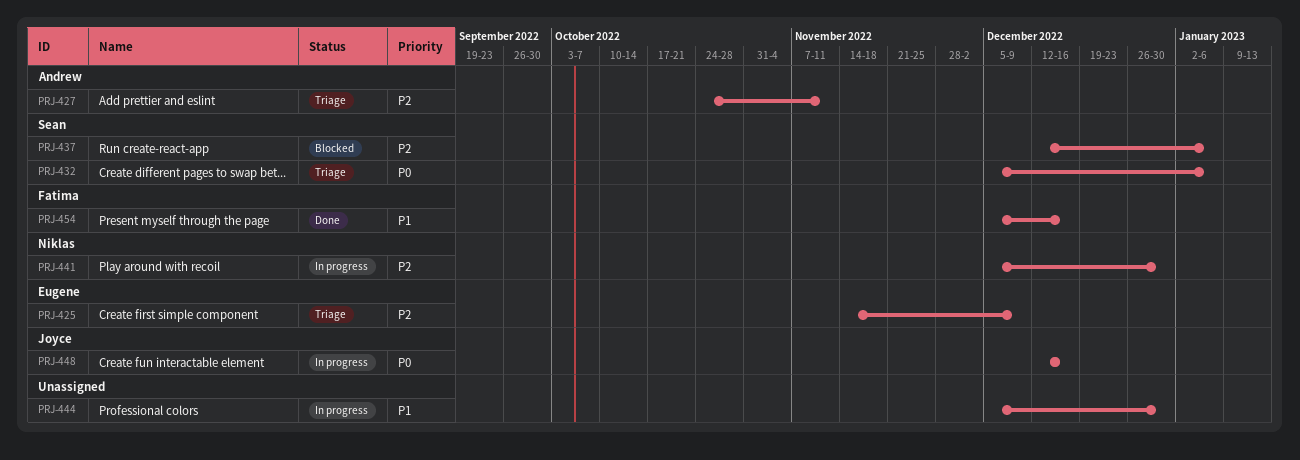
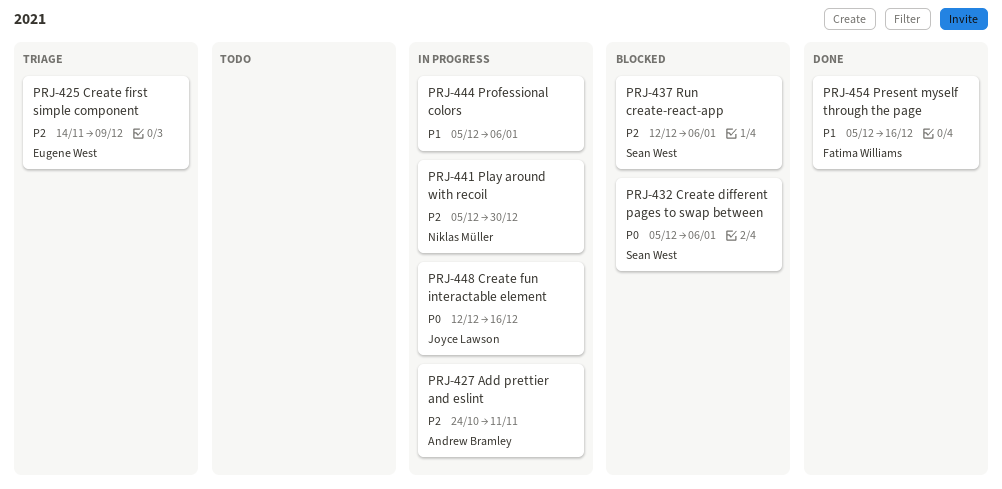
PRJ-427, status: Triage -> In progress
PRJ-432, status: Triage -> Blocked
PRJ-444, due: Dec 30 -> Jan 6

